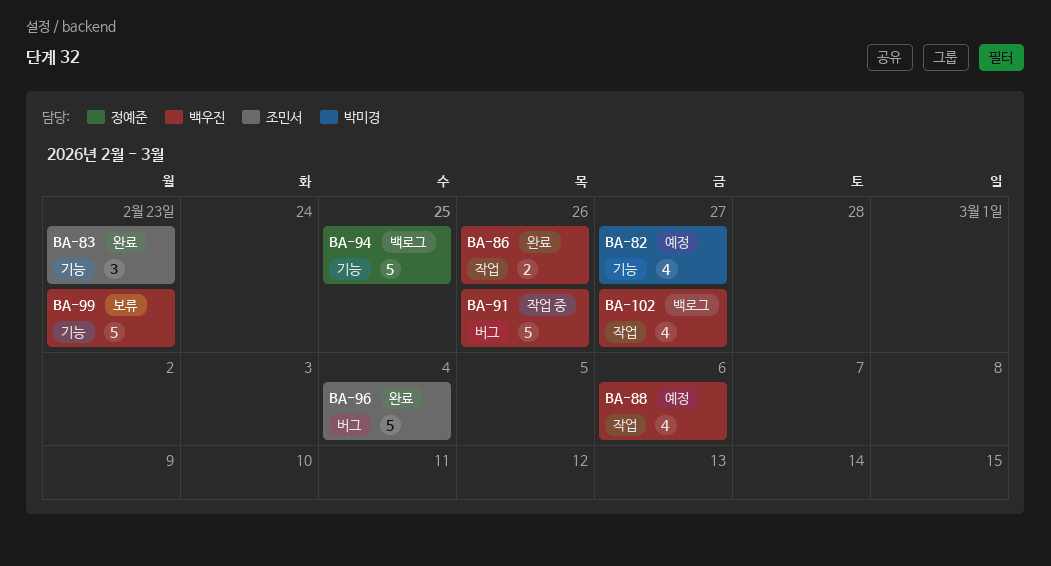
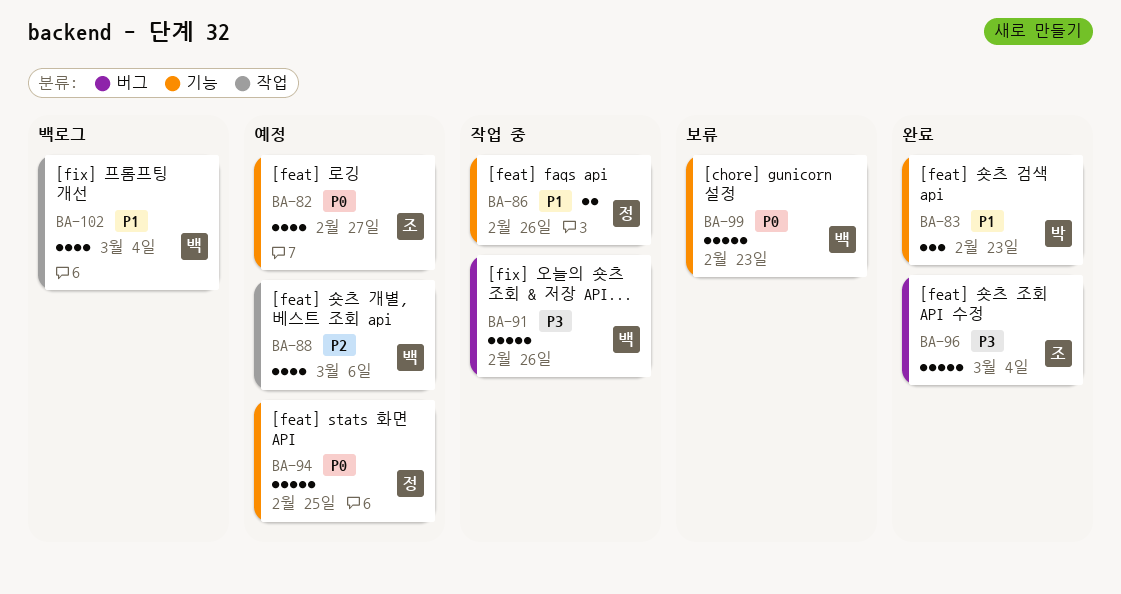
BA-82, owner: 박미경 -> 조민서
BA-83, owner: 조민서 -> 박미경
BA-86, status: 완료 -> 작업 중
BA-86, owner: 백우진 -> 정예준
BA-86, label: 작업 -> 기능
BA-94, status: 백로그 -> 예정
BA-102, due: Feb 27 -> Mar 4

